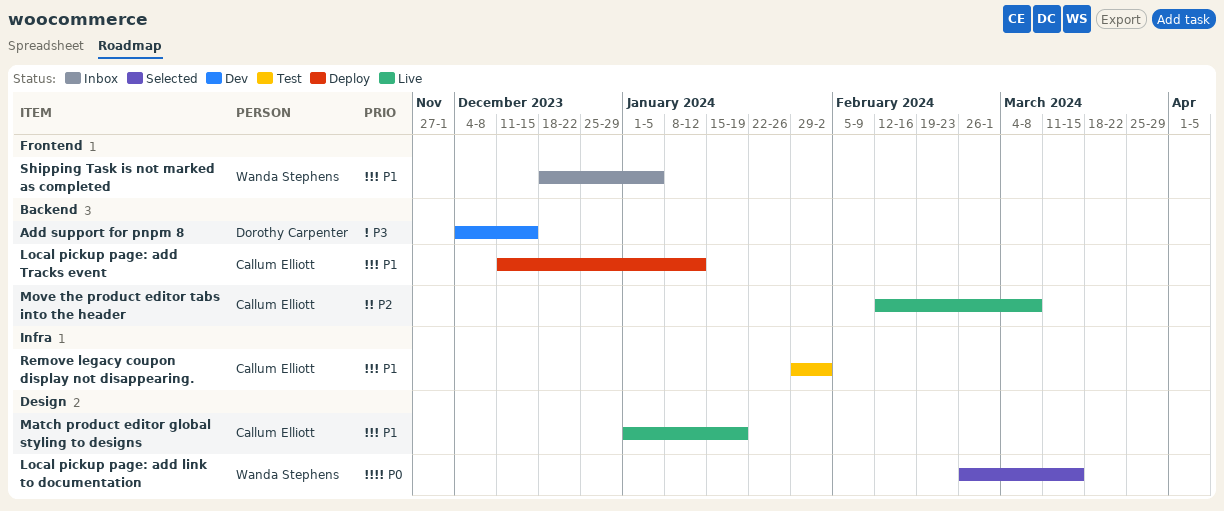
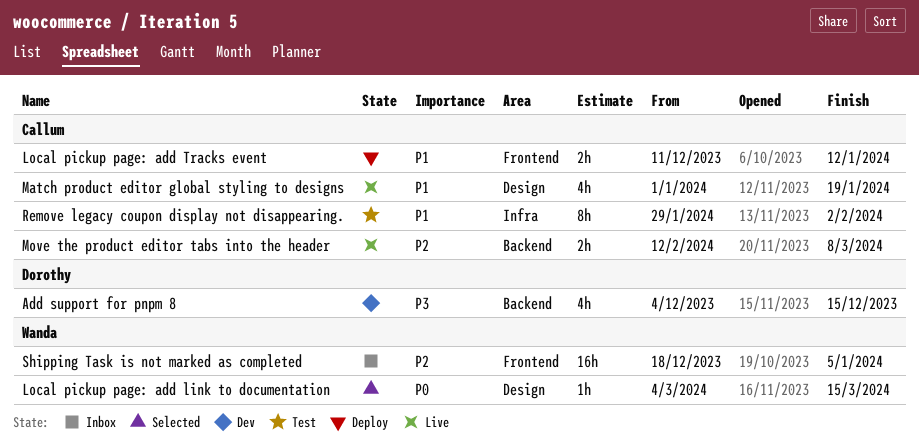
Local pickup page: add link to documentation, start: Feb 26 -> Mar 4
Local pickup page: add Tracks event, label: Backend -> Frontend
Shipping Task is not marked as completed, priority: P1 -> P2

